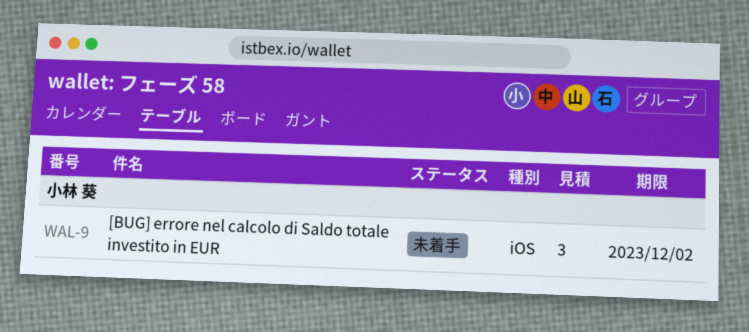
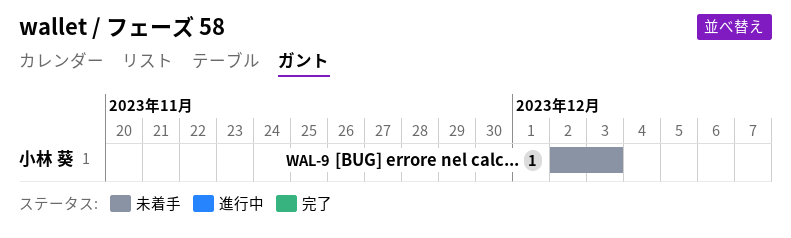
WAL-9, estimate: 3 -> 1
WAL-9, due: Dec 2 -> Dec 3

